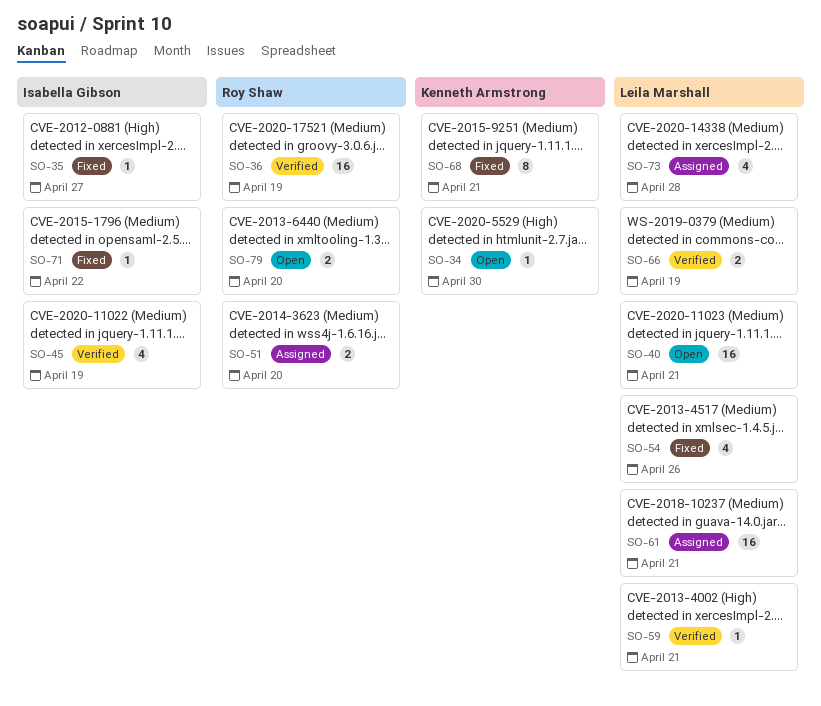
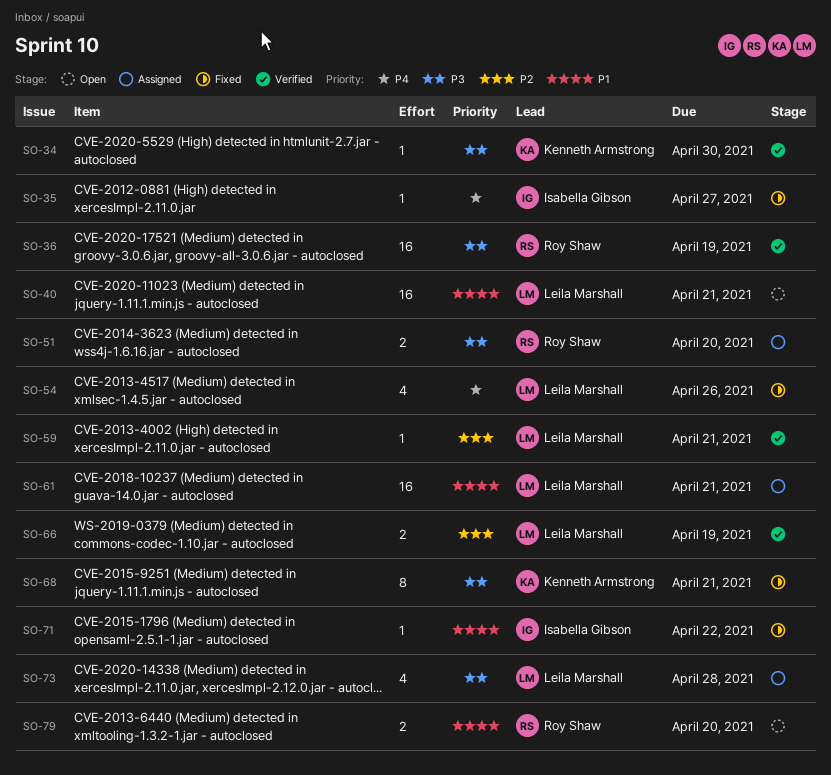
SO-34, status: Open -> Verified
SO-45: present -> none

